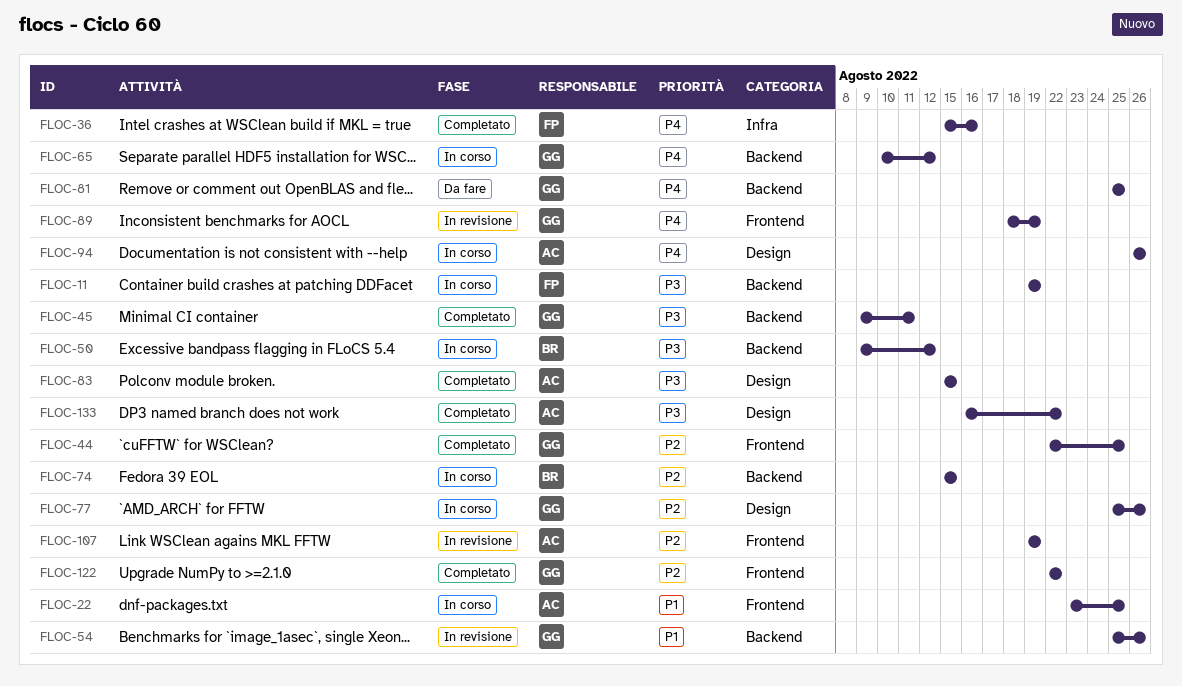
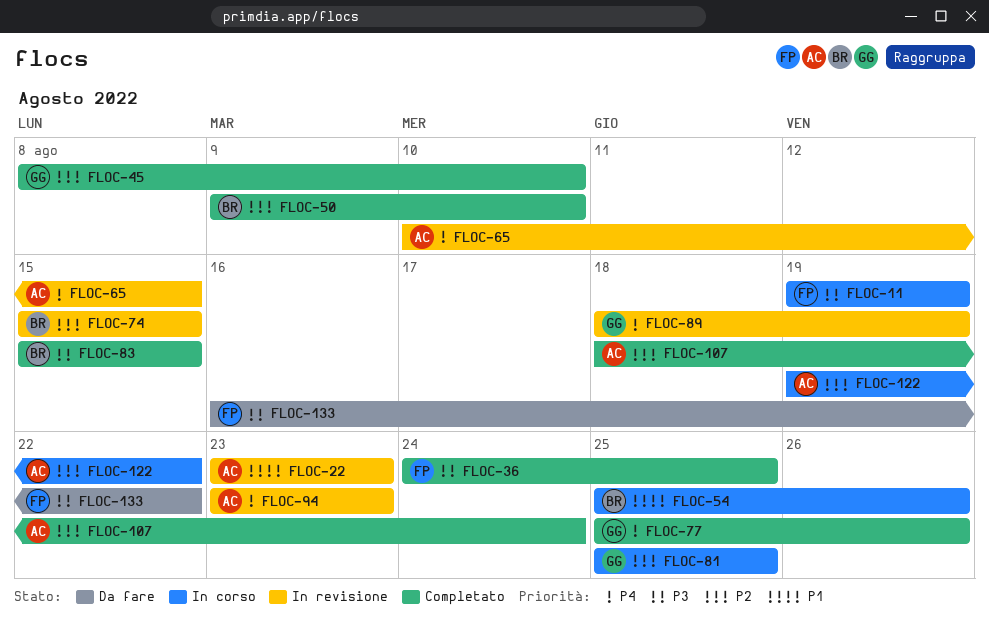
FLOC-22, status: In corso -> In revisione
FLOC-22, due: Aug 25 -> Aug 23
FLOC-36, priority: P4 -> P3
FLOC-36, start: Aug 15 -> Aug 24
FLOC-36, due: Aug 16 -> Aug 25
FLOC-44: present -> none
FLOC-45, priority: P3 -> P2
FLOC-45, start: Aug 9 -> Aug 8
FLOC-45, due: Aug 11 -> Aug 10
FLOC-50, status: In corso -> Completato
FLOC-50, priority: P3 -> P2
FLOC-50, due: Aug 12 -> Aug 10
FLOC-54, status: In revisione -> In corso
FLOC-54, owner: GG -> BR
FLOC-65, status: In corso -> In revisione
FLOC-65, owner: GG -> AC
FLOC-65, due: Aug 12 -> Aug 15
FLOC-74, status: In corso -> In revisione
FLOC-77, status: In corso -> Completato
FLOC-77, priority: P2 -> P4
FLOC-81, status: Da fare -> In corso
FLOC-81, priority: P4 -> P2
FLOC-83, owner: AC -> BR
FLOC-94, status: In corso -> In revisione
FLOC-94, start: Aug 26 -> Aug 23
FLOC-94, due: Aug 26 -> Aug 23
FLOC-107, status: In revisione -> Completato
FLOC-107, start: Aug 19 -> Aug 18
FLOC-107, due: Aug 19 -> Aug 24
FLOC-122, status: Completato -> In corso
FLOC-122, owner: GG -> AC
FLOC-122, start: Aug 22 -> Aug 19
FLOC-133, status: Completato -> Da fare
FLOC-133, owner: AC -> FP

